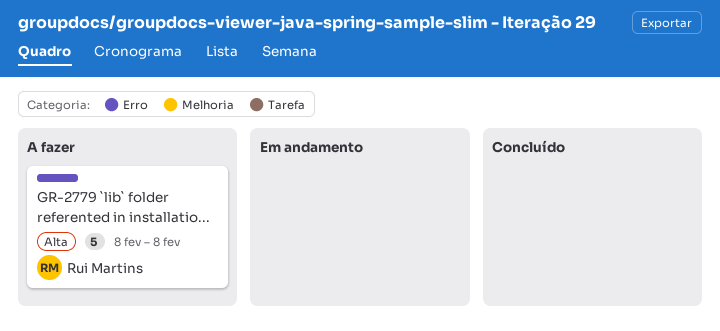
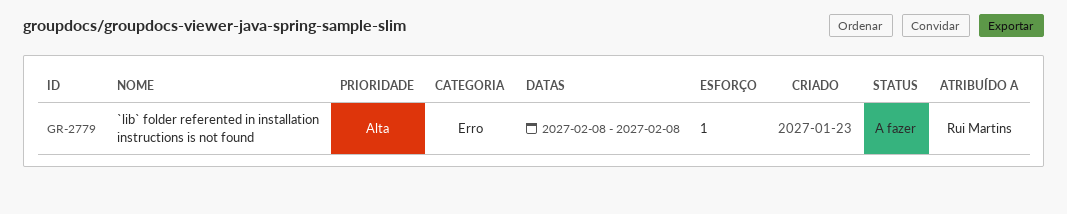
GR-2779, estimate: 5 -> 1

